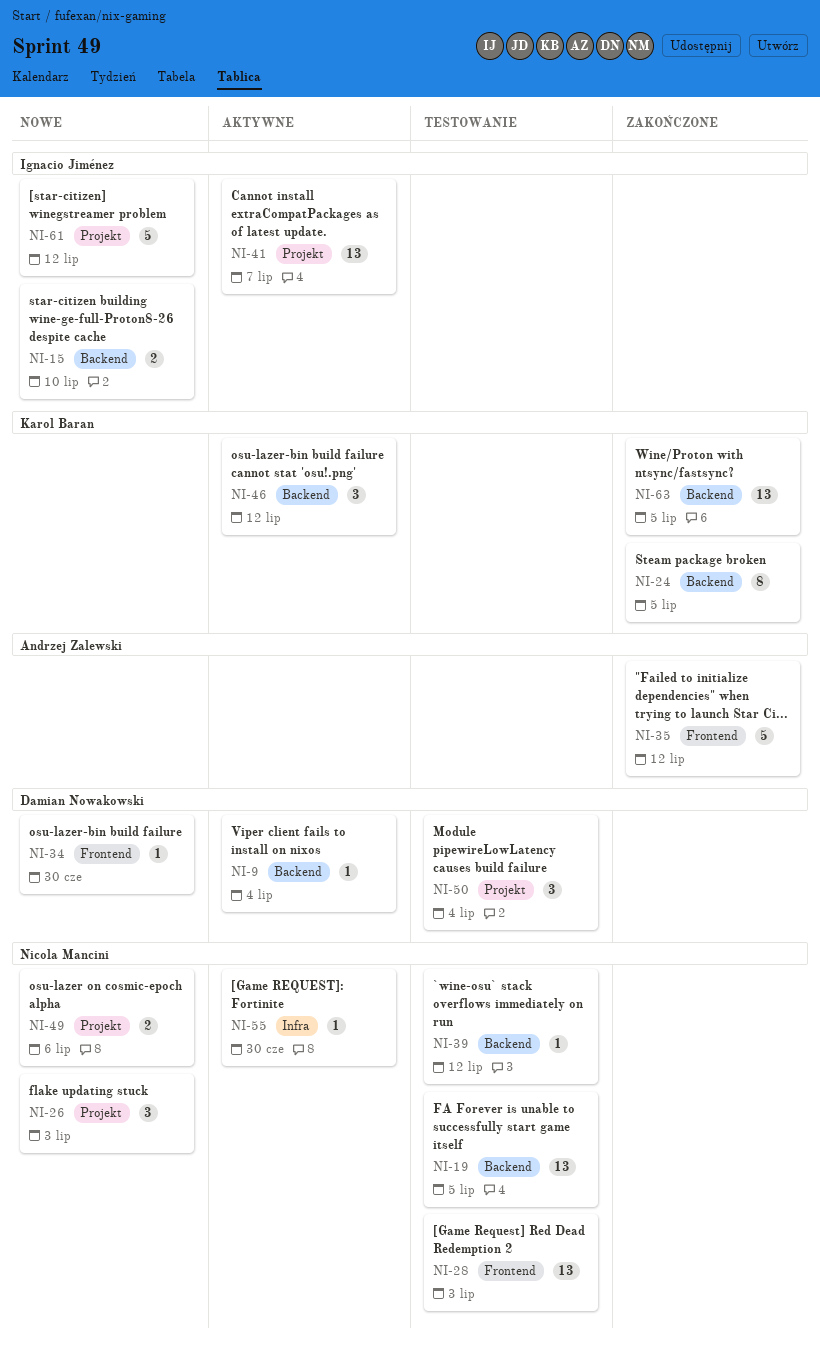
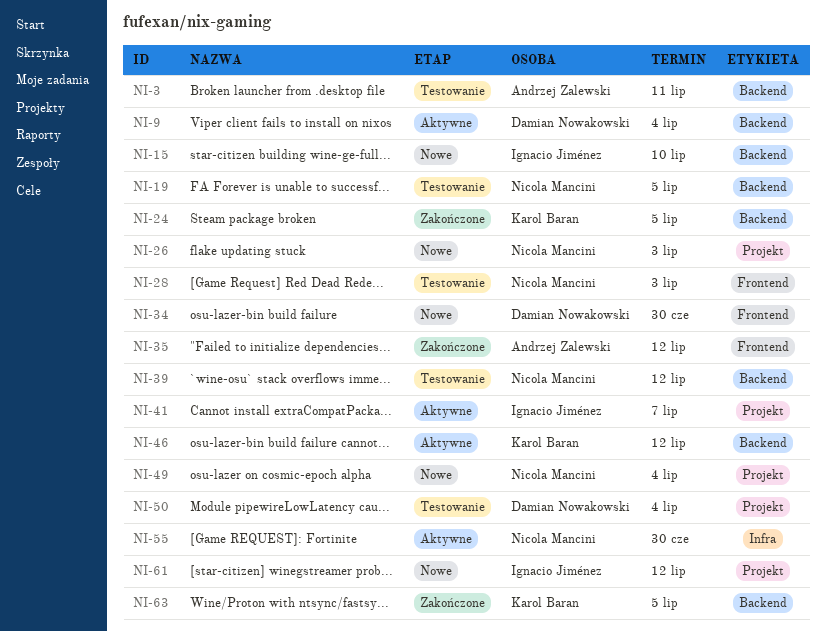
NI-3: none -> present
NI-49, due: Jul 6 -> Jul 4

